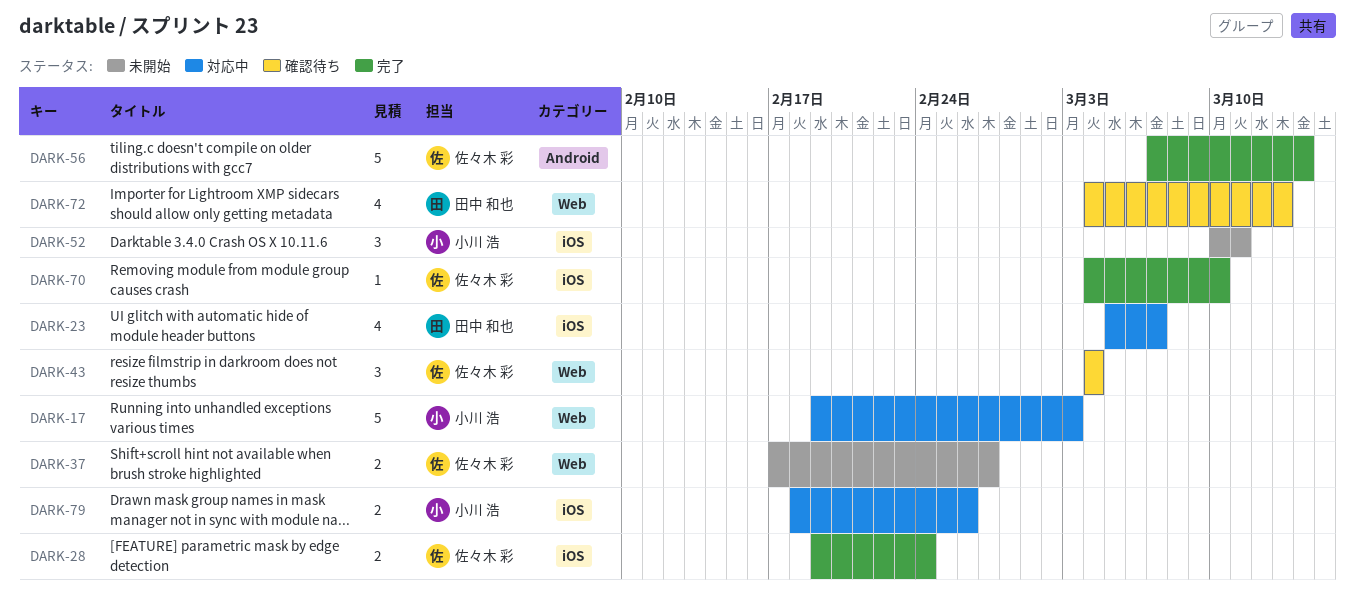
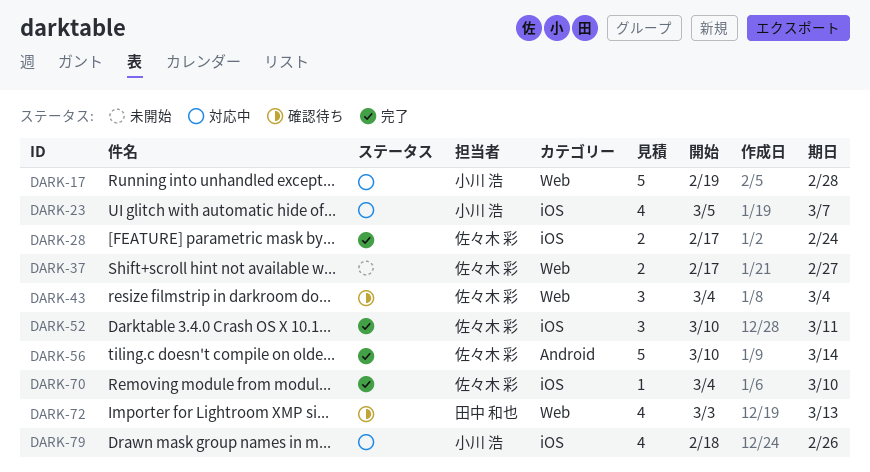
DARK-17, due: Mar 3 -> Feb 28
DARK-23, owner: 田中 和也 -> 小川 浩
DARK-28, start: Feb 19 -> Feb 17
DARK-52, status: 未開始 -> 完了
DARK-52, owner: 小川 浩 -> 佐々木 彩
DARK-56, start: Mar 7 -> Mar 10
DARK-72, start: Mar 4 -> Mar 3
DARK-79, estimate: 2 -> 4

